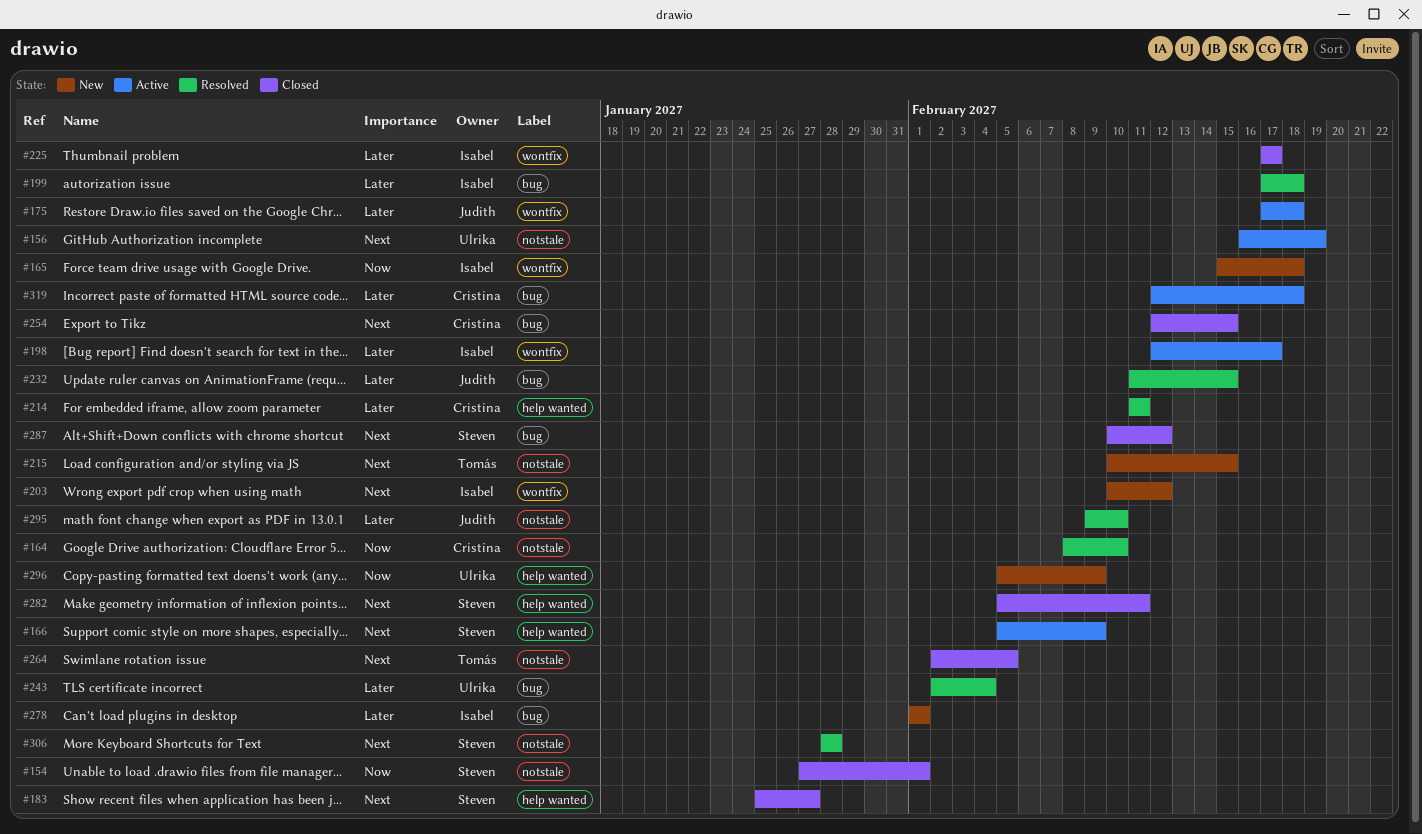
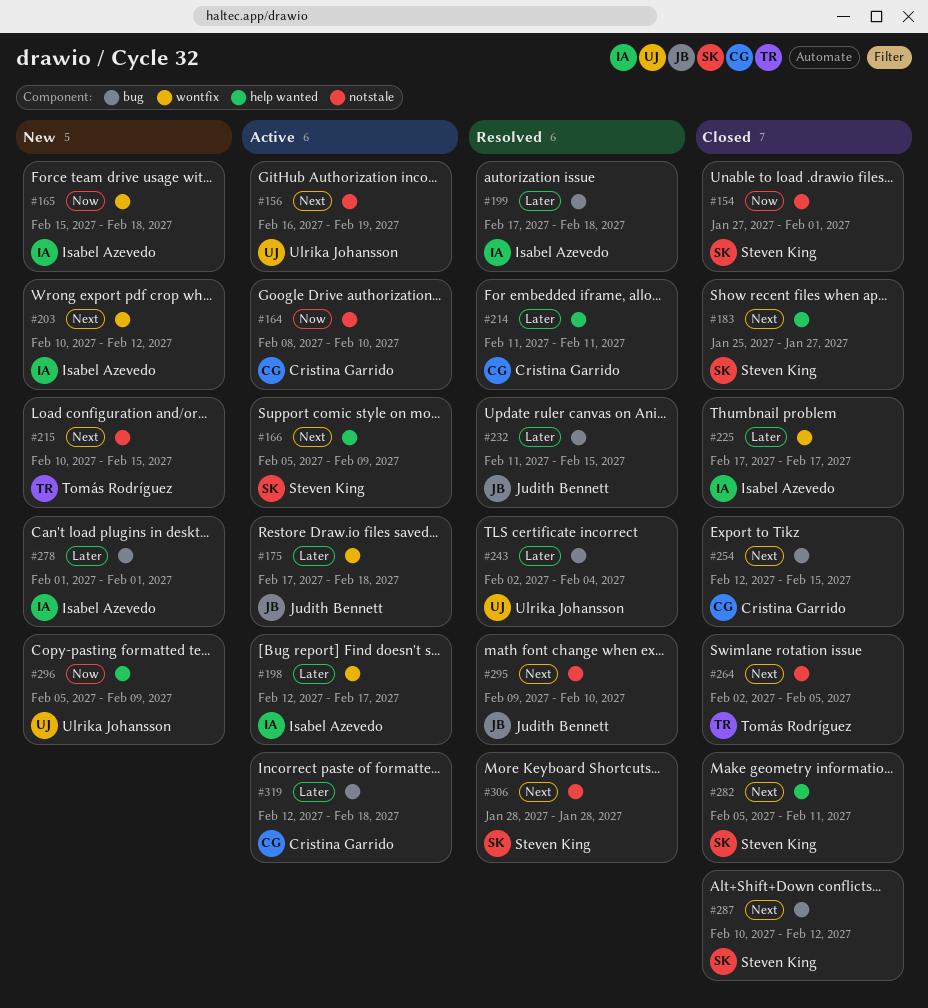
#164, status: Resolved -> Active
#295, priority: Later -> Next

